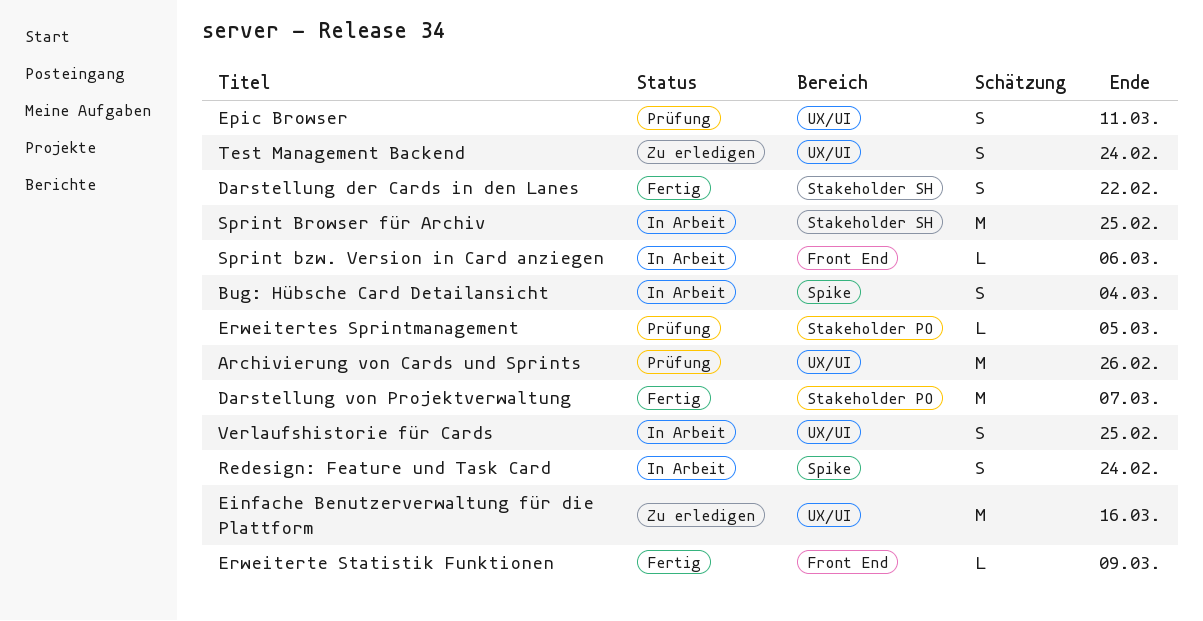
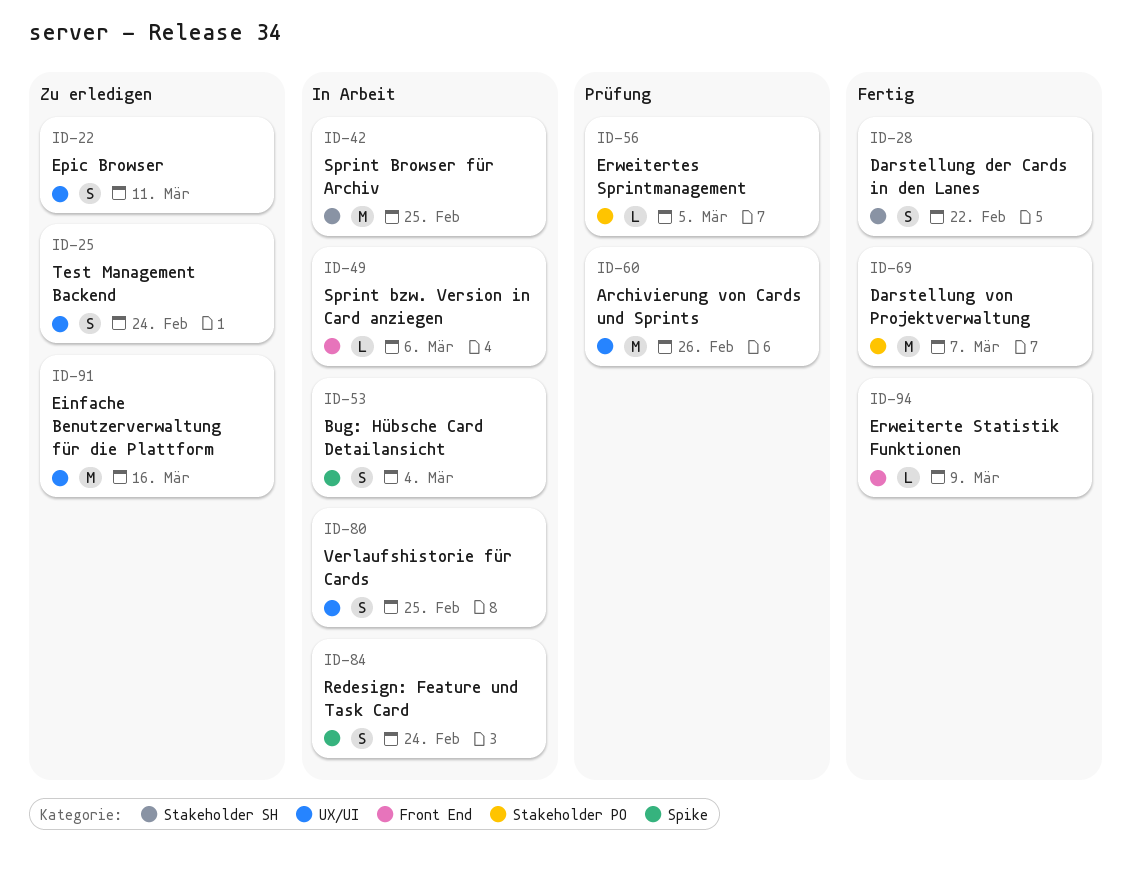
Epic Browser, status: Prüfung -> Zu erledigen

